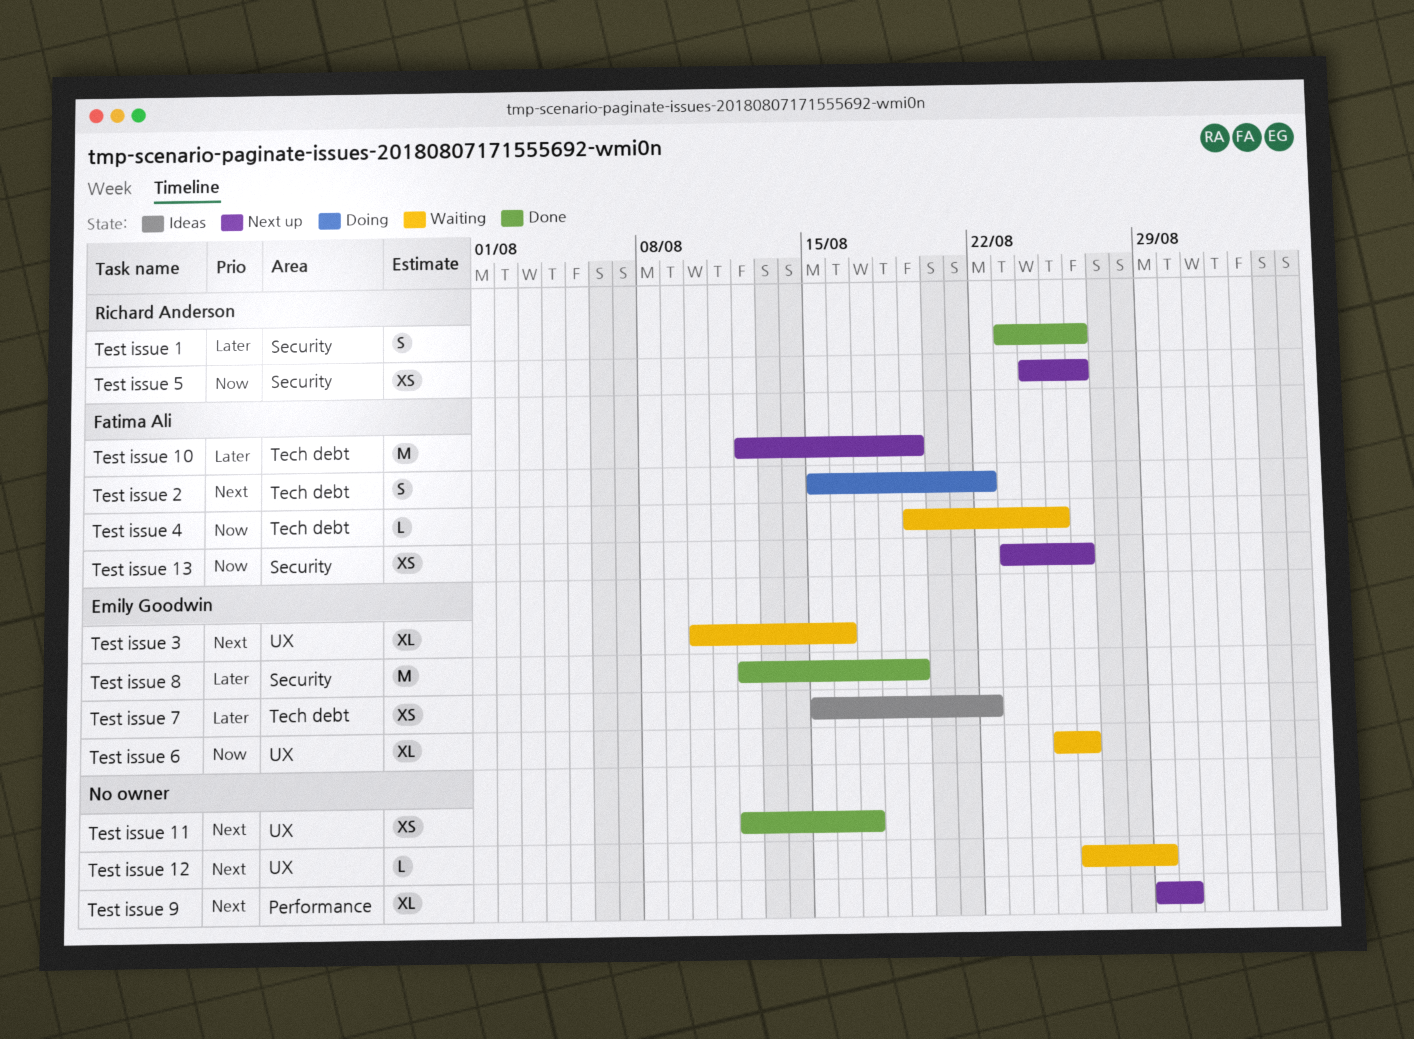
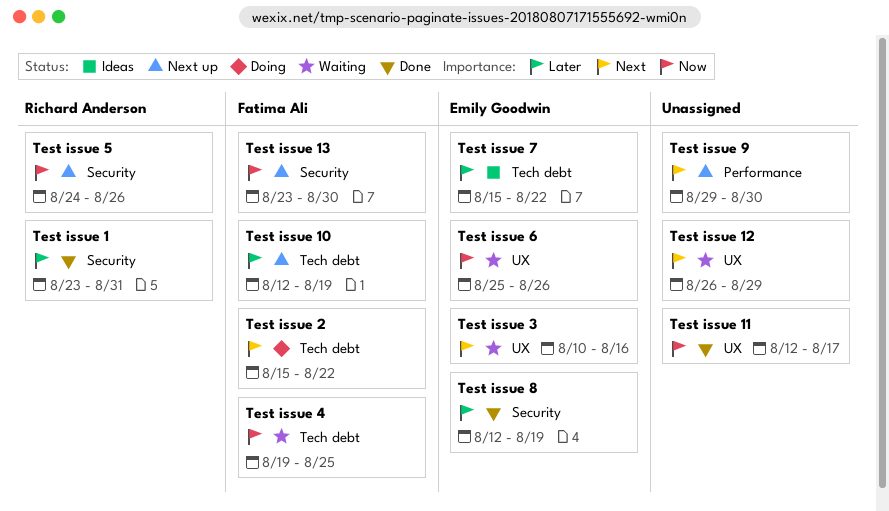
Test issue 1, due: Aug 26 -> Aug 31
Test issue 11, priority: Next -> Now
Test issue 13, due: Aug 26 -> Aug 30

